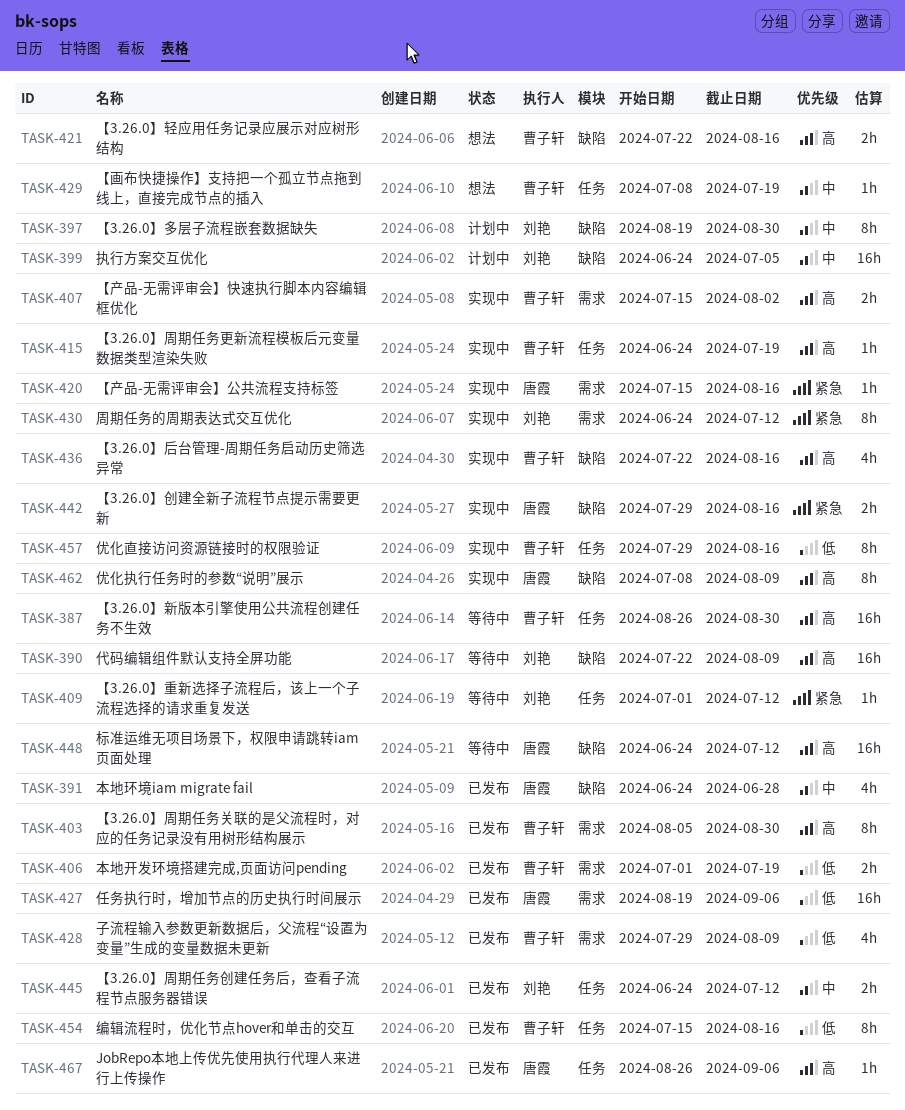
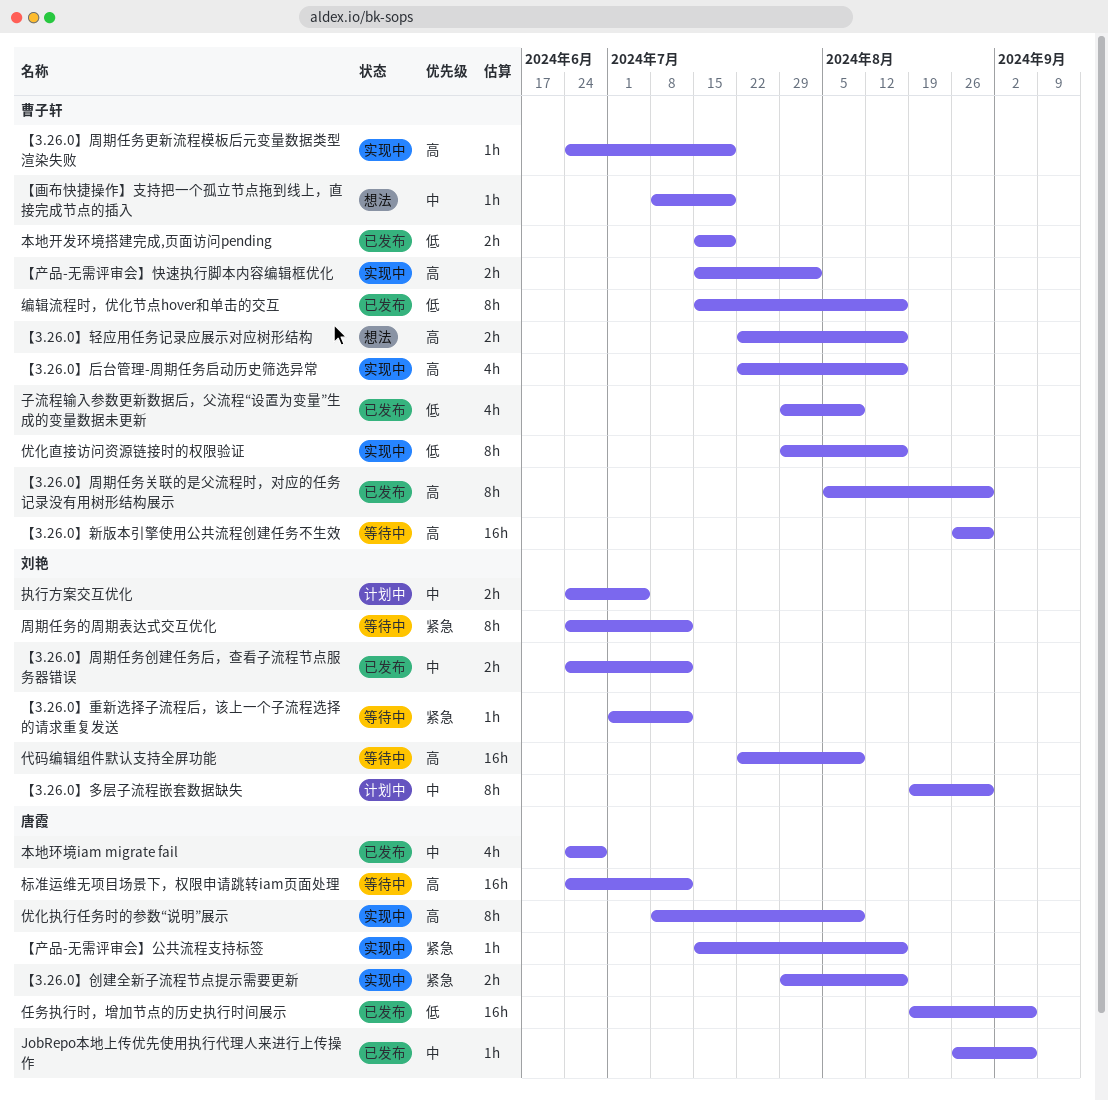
JobRepo本地上传优先使用执行代理人来进行上传操作, priority: 高 -> 中
周期任务的周期表达式交互优化, status: 实现中 -> 等待中
执行方案交互优化, estimate: 16h -> 2h
本地开发环境搭建完成,页面访问pending, start: Jul 1 -> Jul 15

